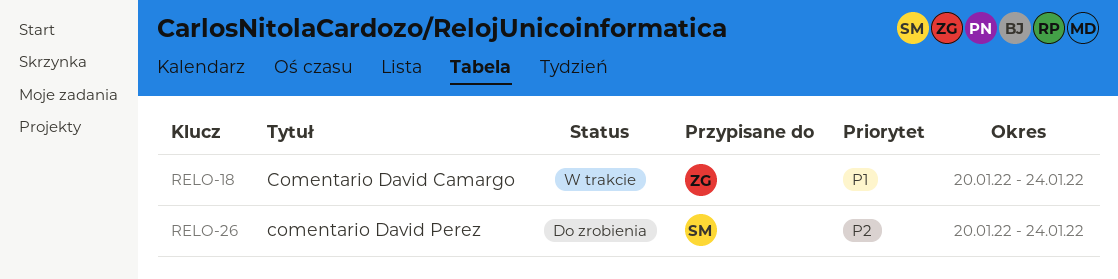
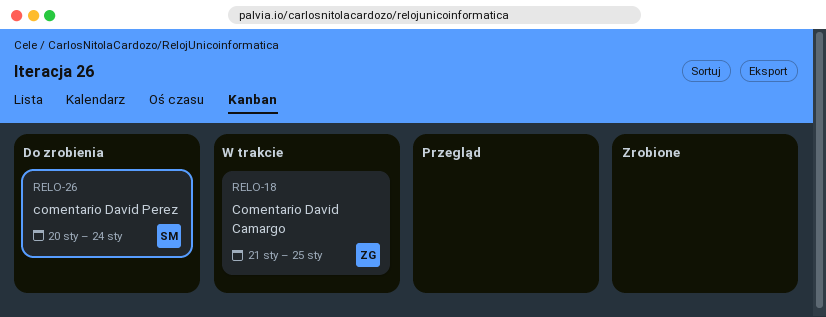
RELO-18, start: Jan 20 -> Jan 21
RELO-18, due: Jan 24 -> Jan 25

